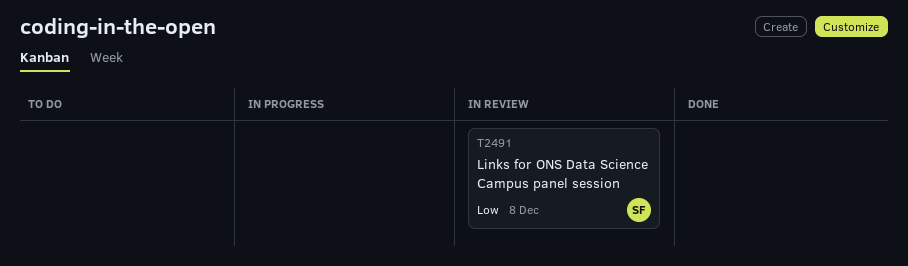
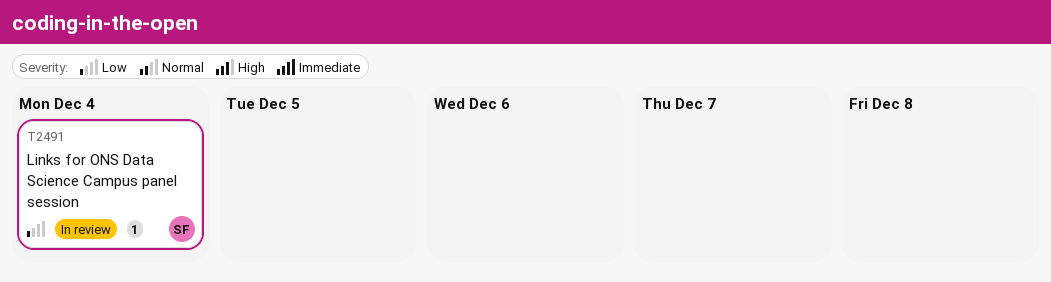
T2491, due: Dec 8 -> Dec 4

